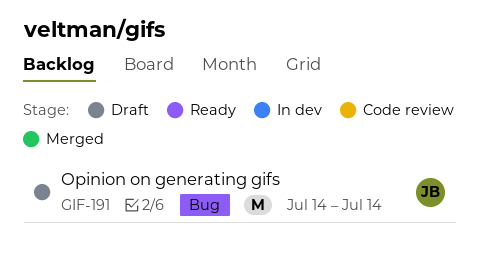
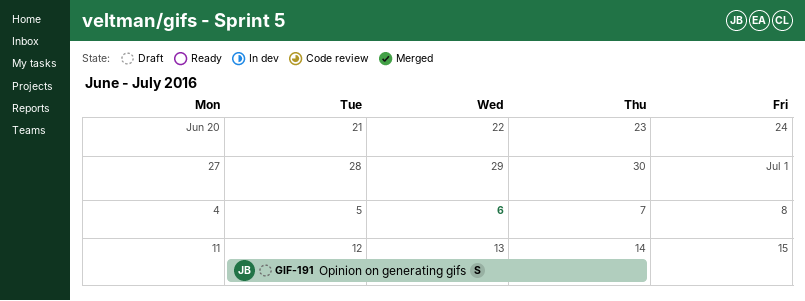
GIF-191, estimate: M -> S
GIF-191, start: Jul 14 -> Jul 12

